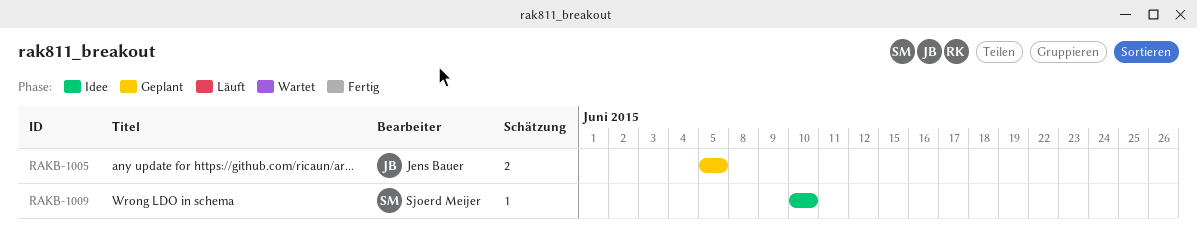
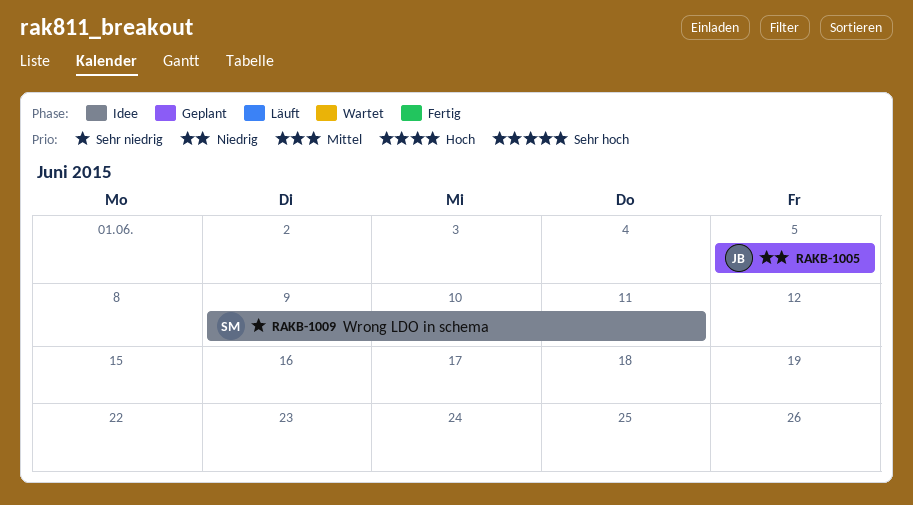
RAKB-1009, start: Jun 10 -> Jun 9
RAKB-1009, due: Jun 10 -> Jun 11

